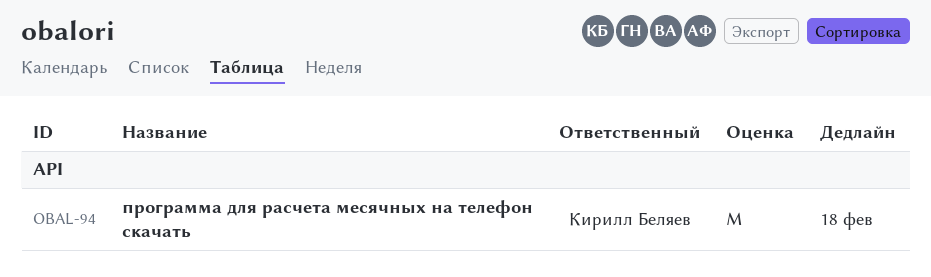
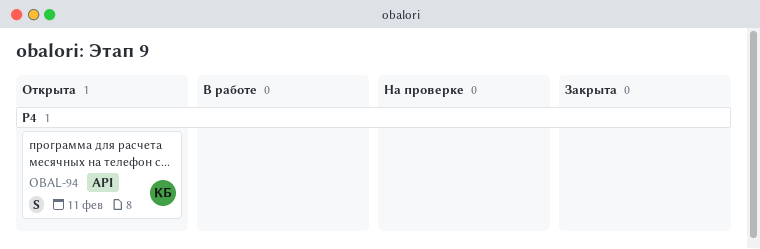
OBAL-94, estimate: M -> S
OBAL-94, due: Feb 18 -> Feb 11

